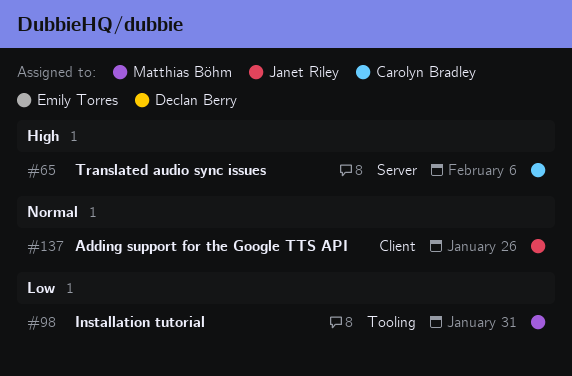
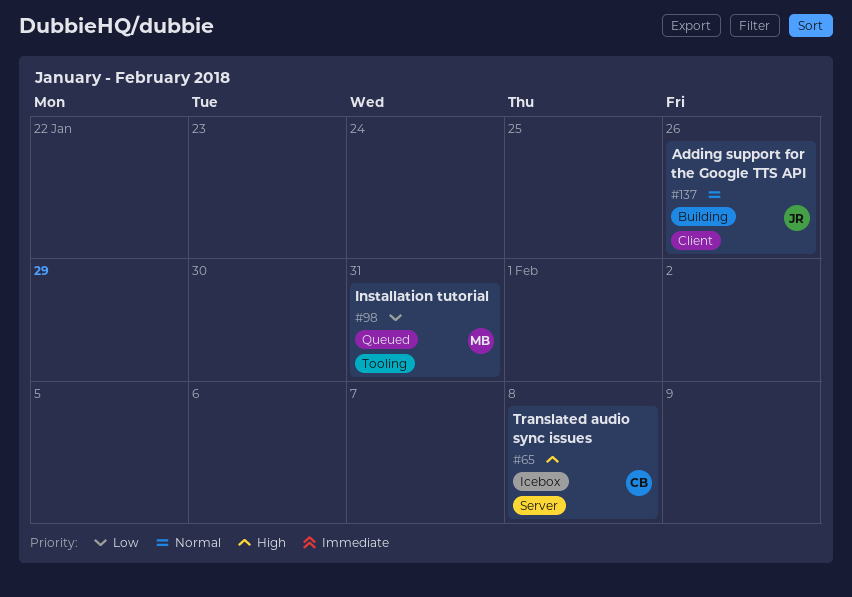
#65, due: Feb 6 -> Feb 8

